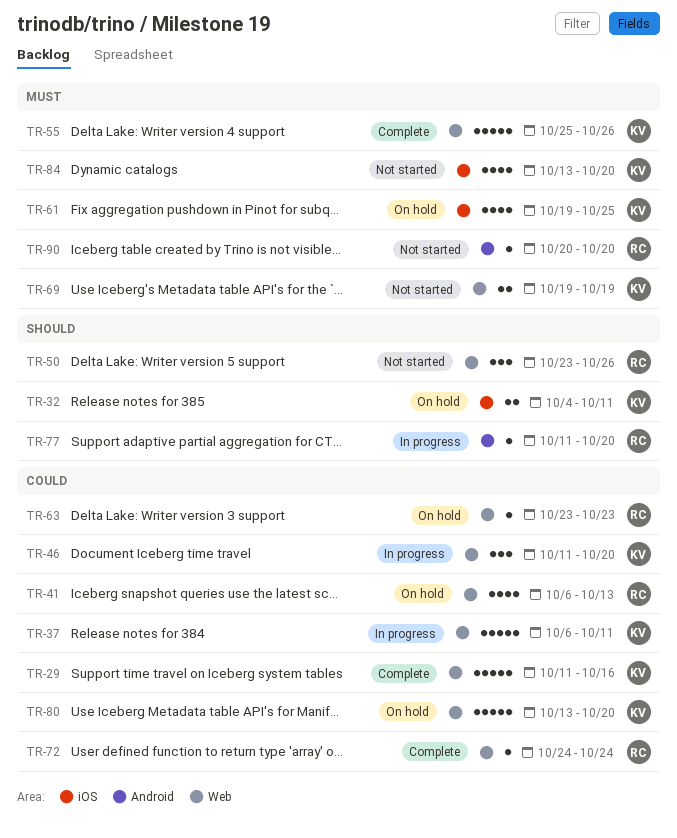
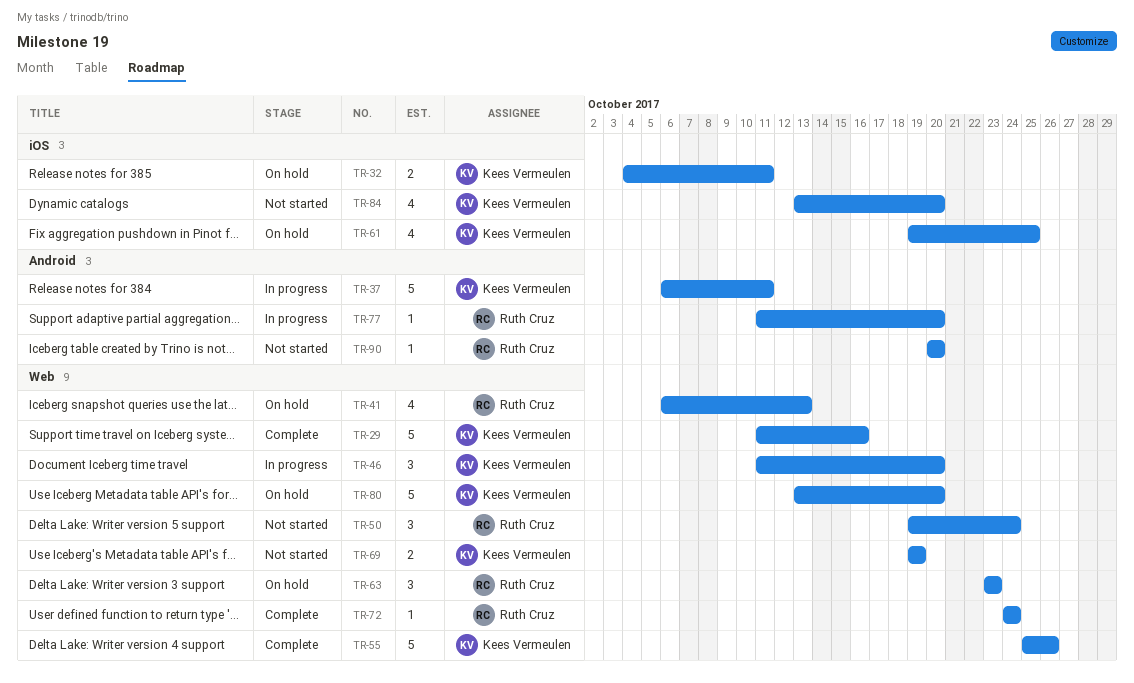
TR-37, label: Web -> Android
TR-50, start: Oct 23 -> Oct 19
TR-50, due: Oct 26 -> Oct 24
TR-63, estimate: 1 -> 3

